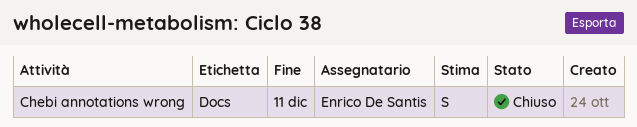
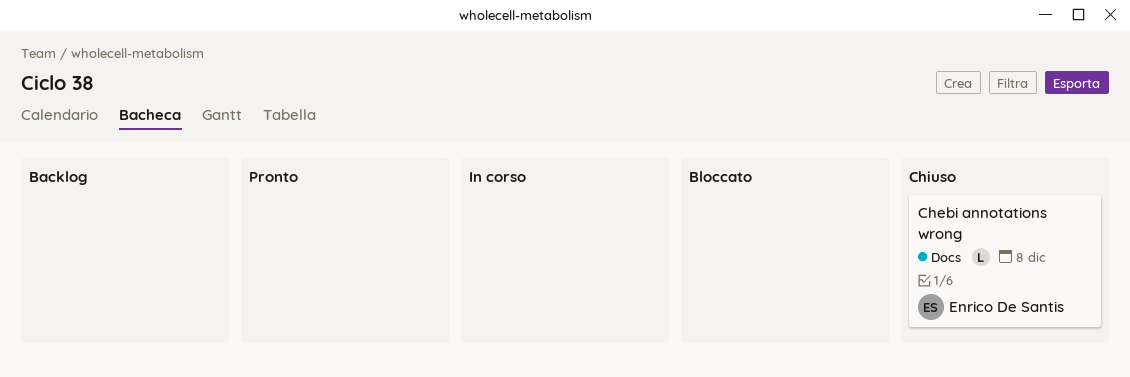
Chebi annotations wrong, estimate: S -> L
Chebi annotations wrong, due: Dec 11 -> Dec 8

